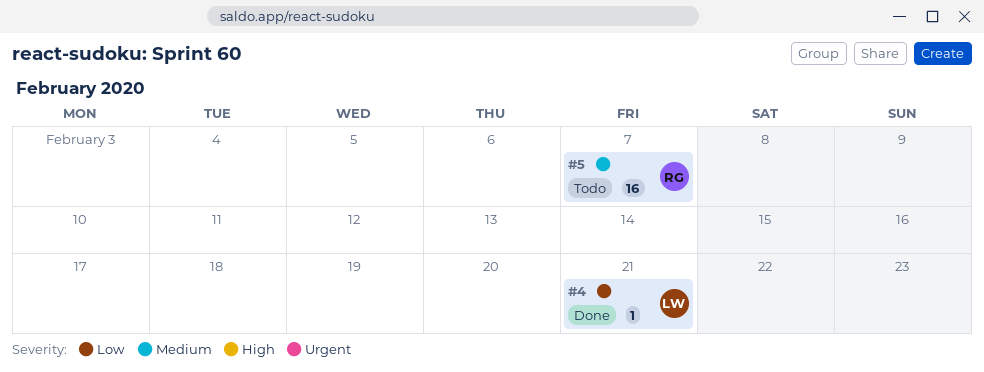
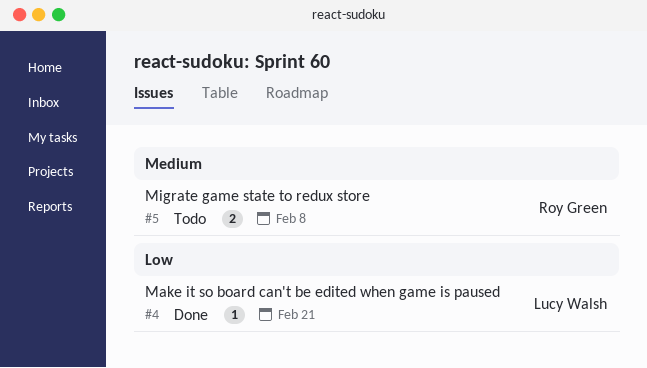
#5, estimate: 16 -> 2
#5, due: Feb 7 -> Feb 8

